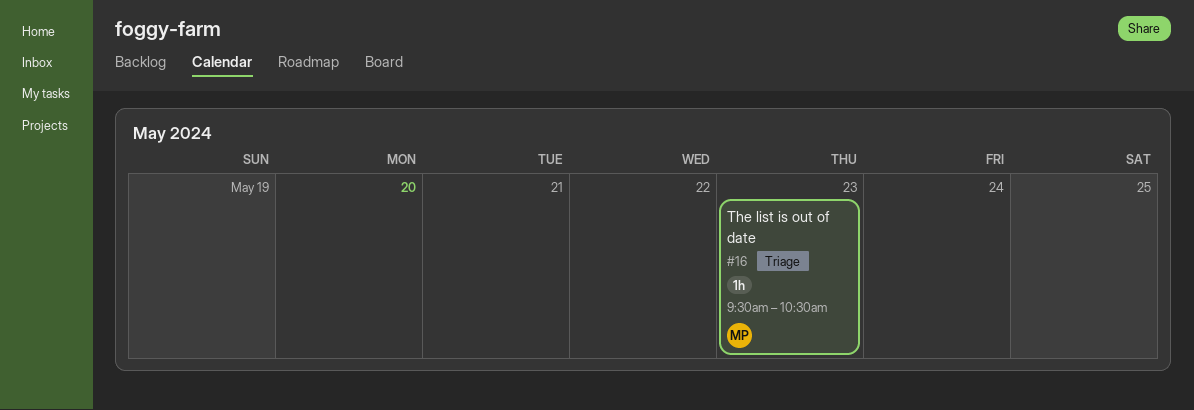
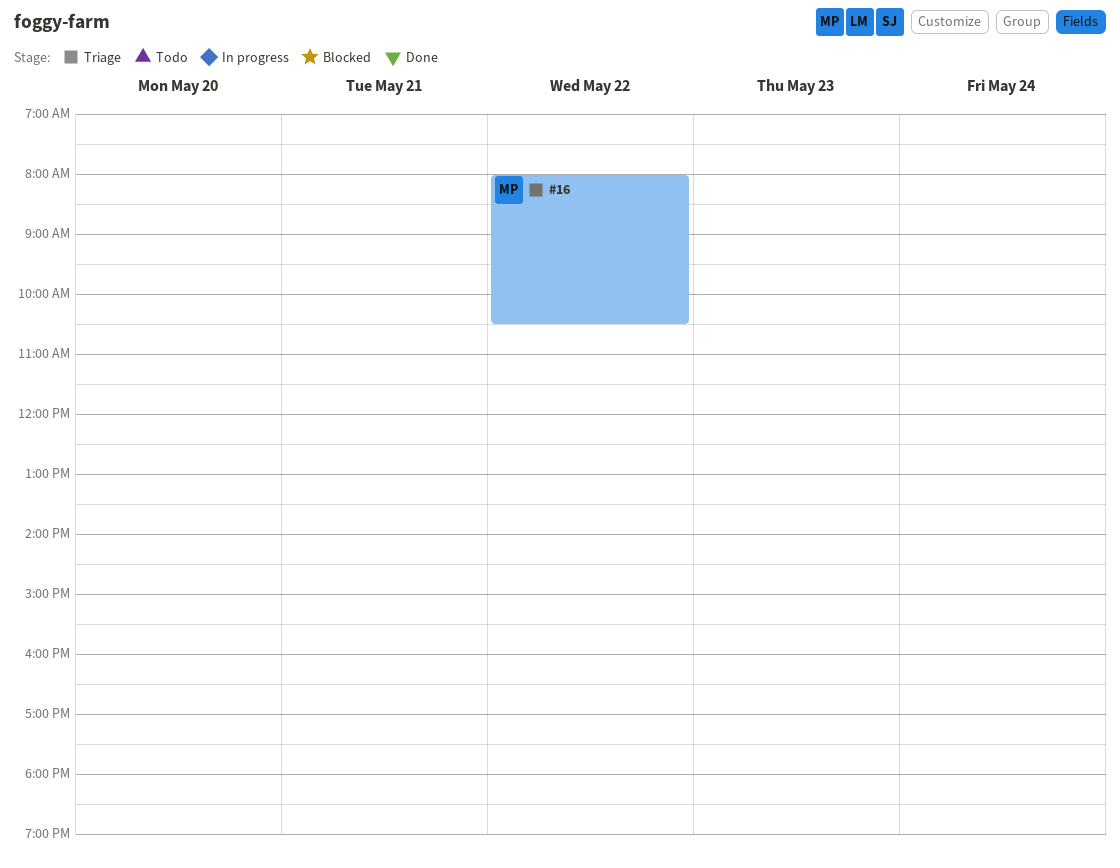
#16, day: May 23 -> May 22
#16, begins: 09:30 -> 08:00

